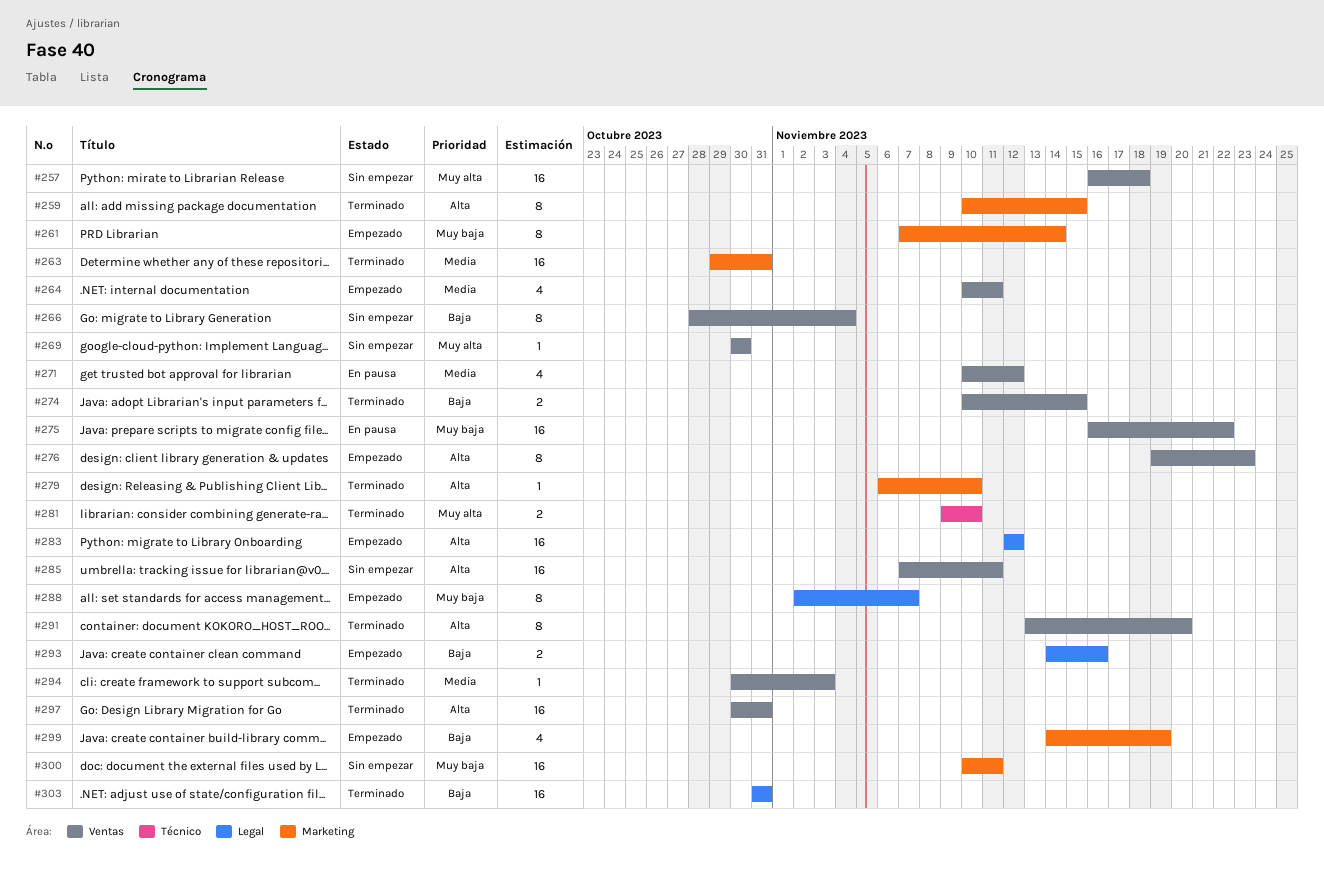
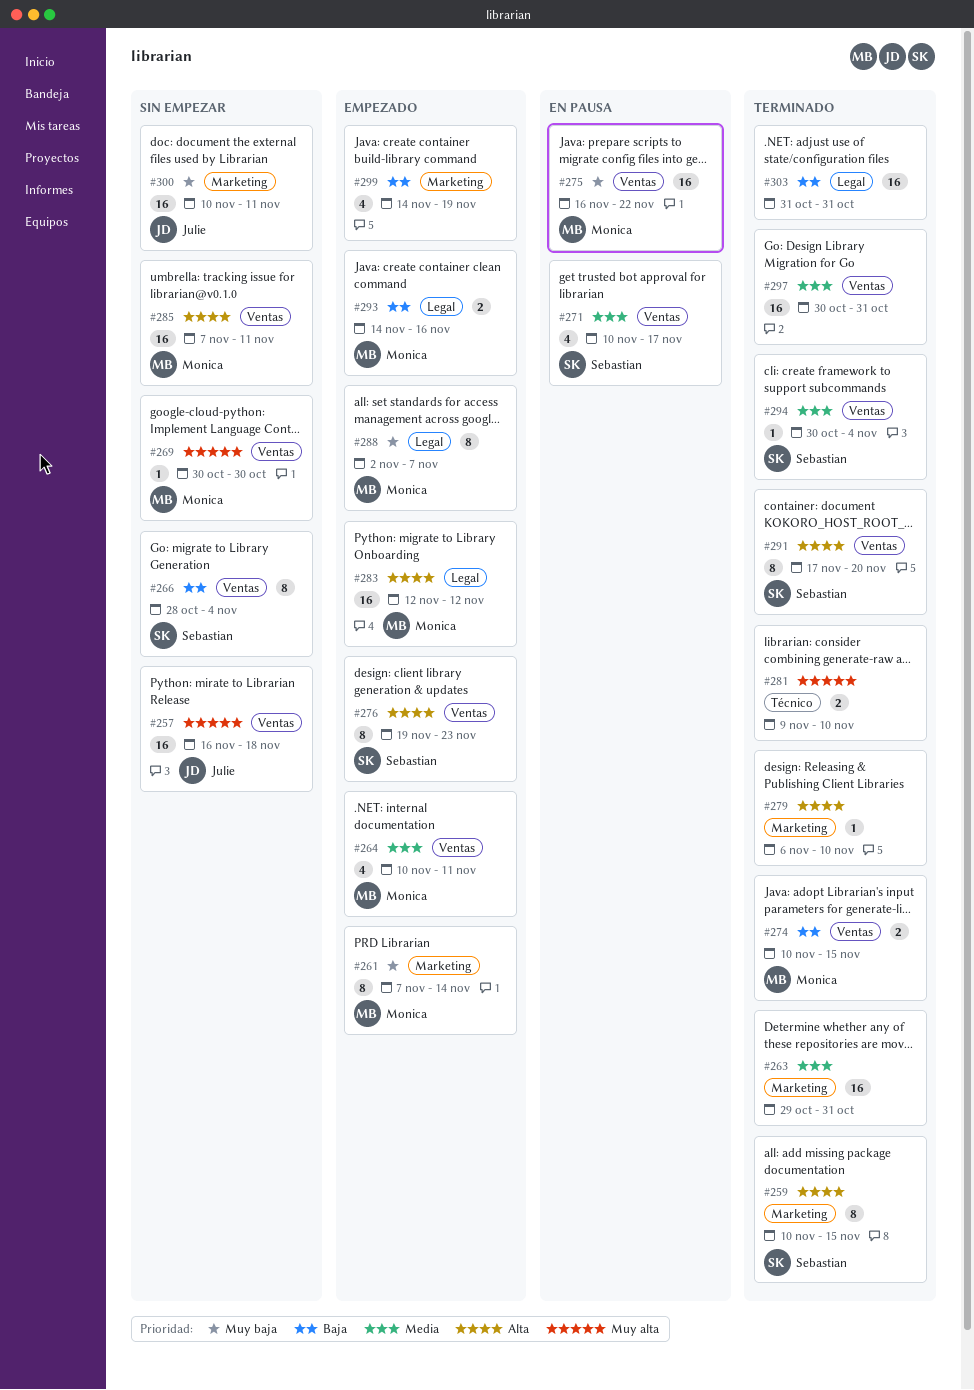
#271, due: Nov 12 -> Nov 17
#291, start: Nov 13 -> Nov 17
#294, due: Nov 3 -> Nov 4
#297, priority: Alta -> Media

